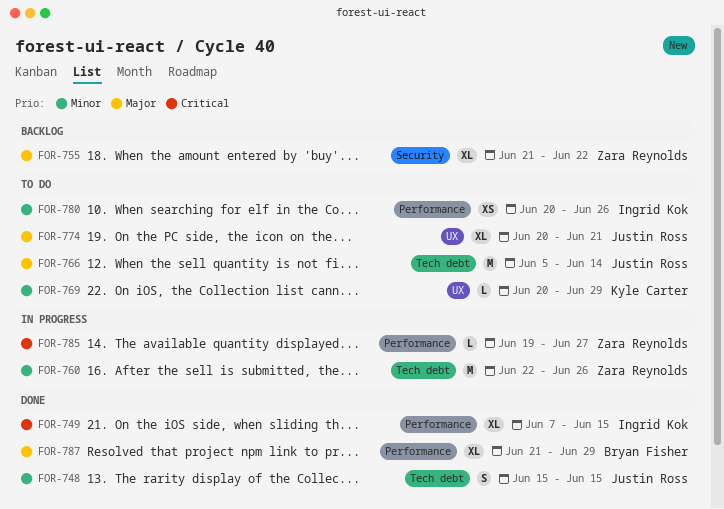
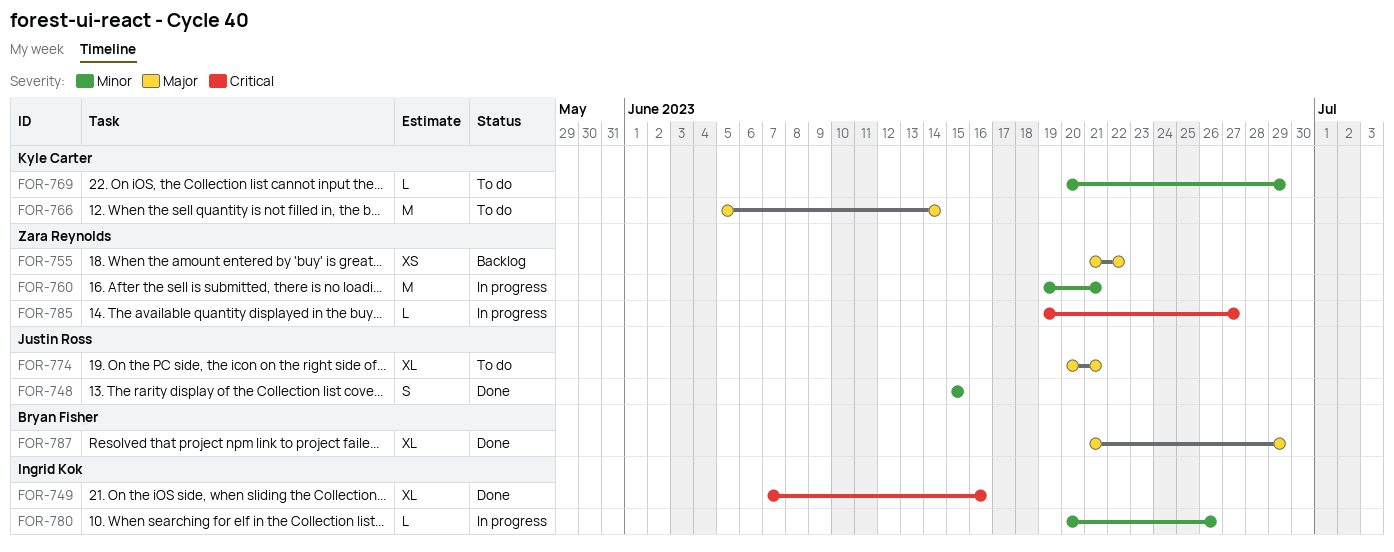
FOR-749, due: Jun 15 -> Jun 16
FOR-755, estimate: XL -> XS
FOR-760, start: Jun 22 -> Jun 19
FOR-760, due: Jun 26 -> Jun 21
FOR-766, owner: Justin Ross -> Kyle Carter
FOR-780, status: To do -> In progress
FOR-780, estimate: XS -> L

